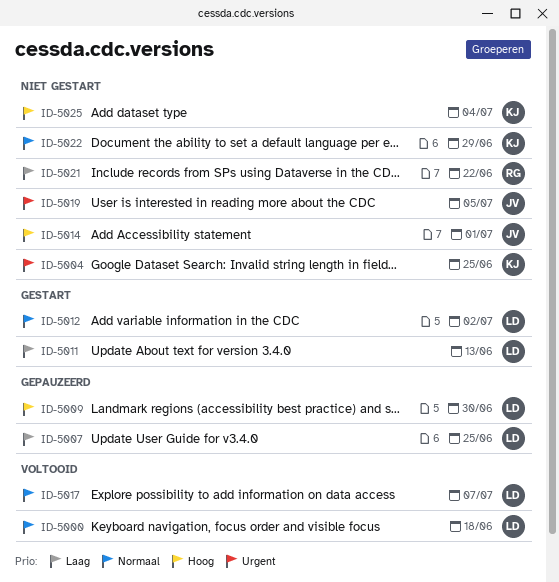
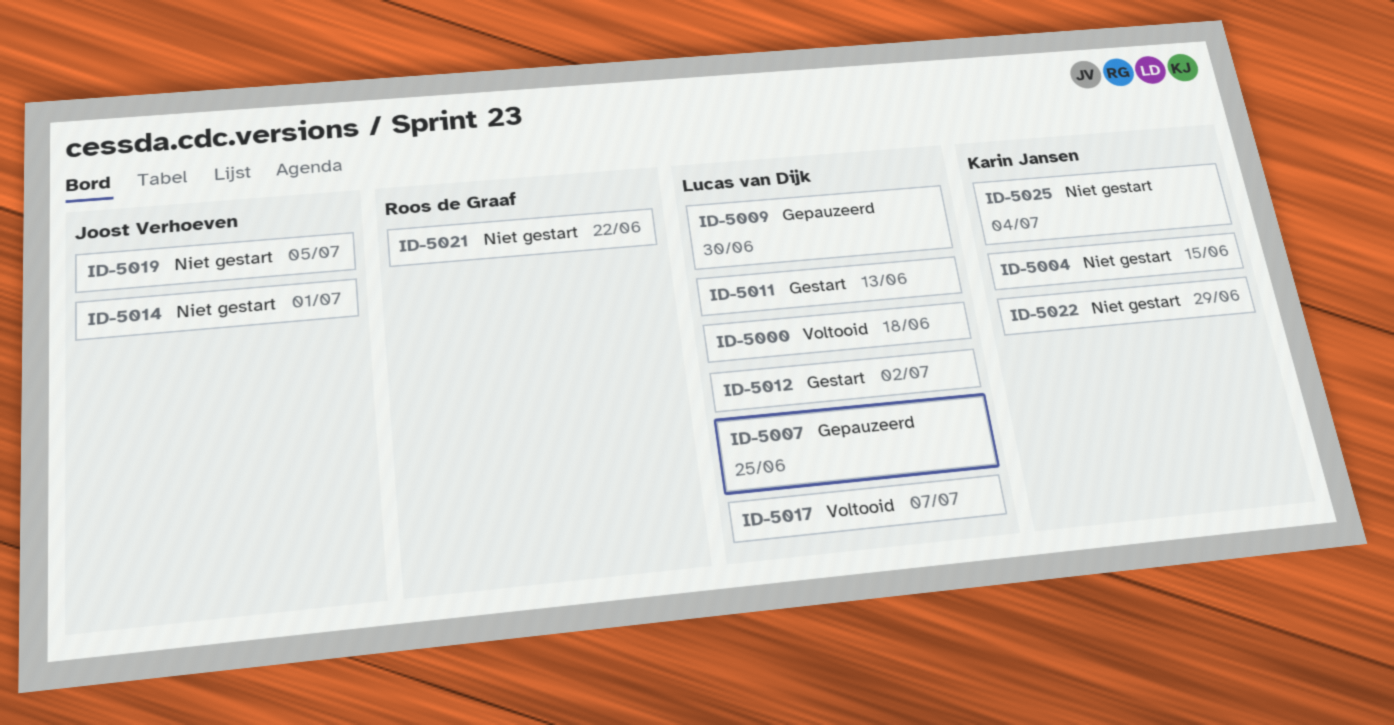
ID-5004, due: Jun 25 -> Jun 15

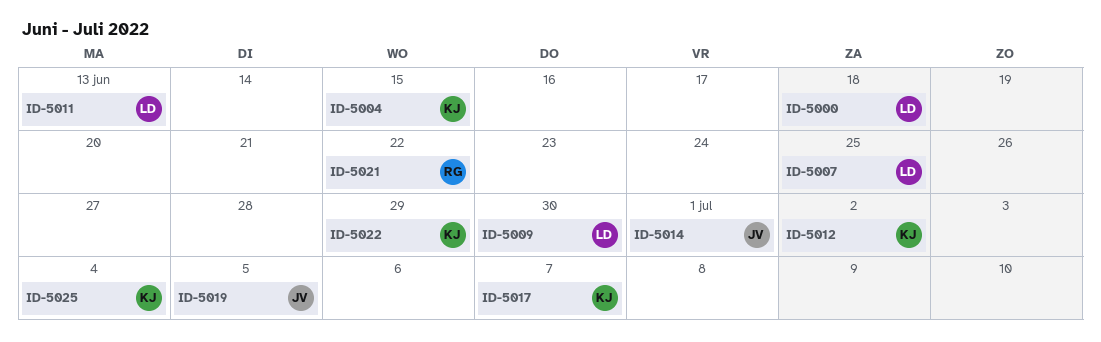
ID-5012, owner: Lucas van Dijk -> Karin Jansen
ID-5017, owner: Lucas van Dijk -> Karin Jansen

